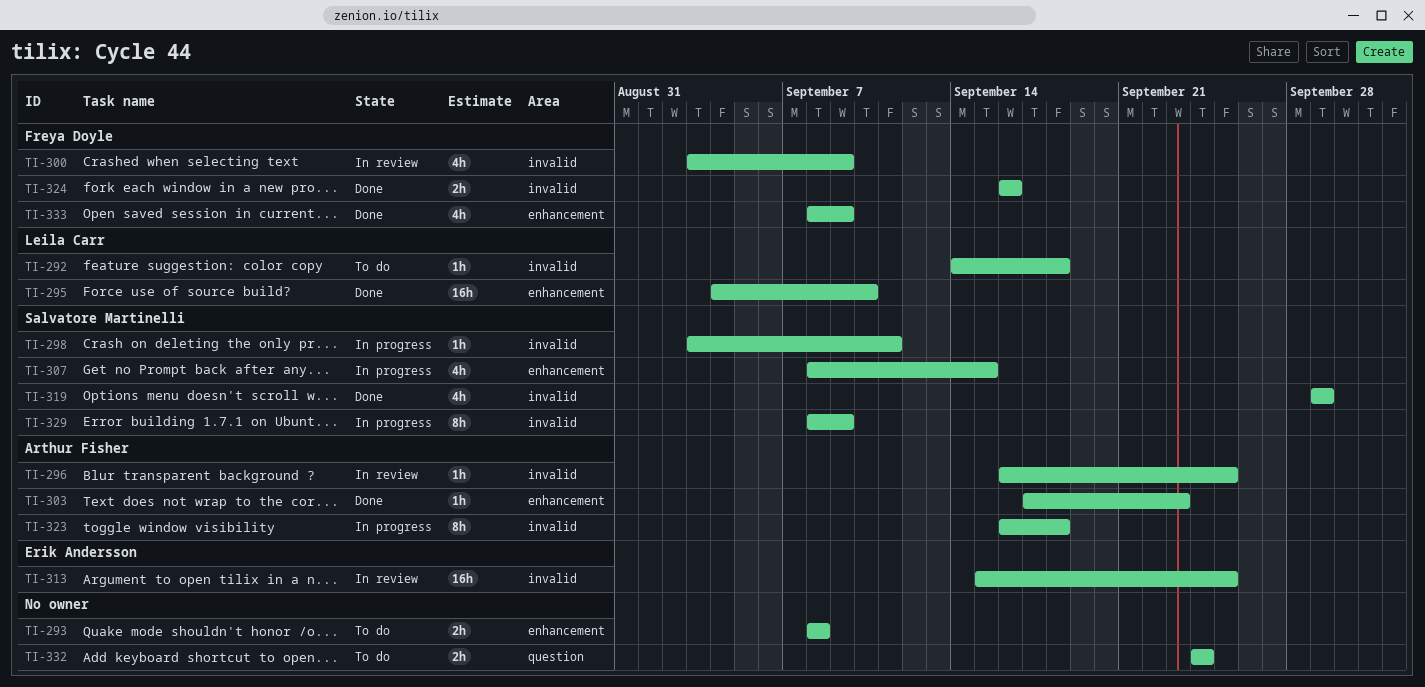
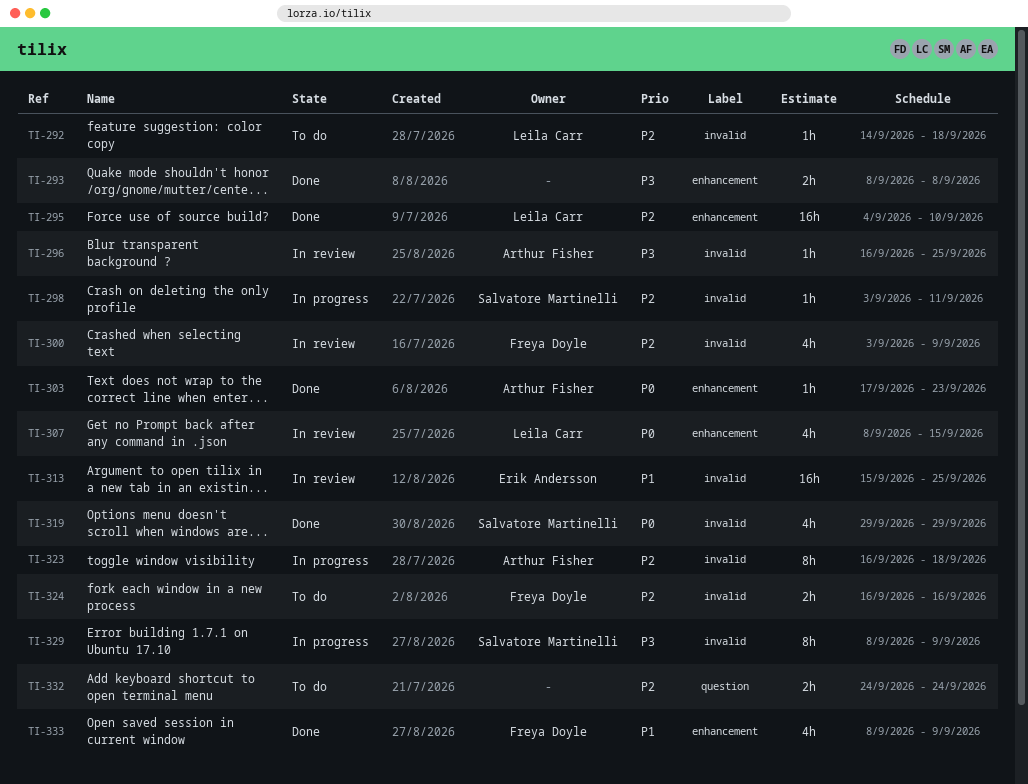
TI-293, status: To do -> Done
TI-307, status: In progress -> In review
TI-307, owner: Salvatore Martinelli -> Leila Carr
TI-324, status: Done -> To do

